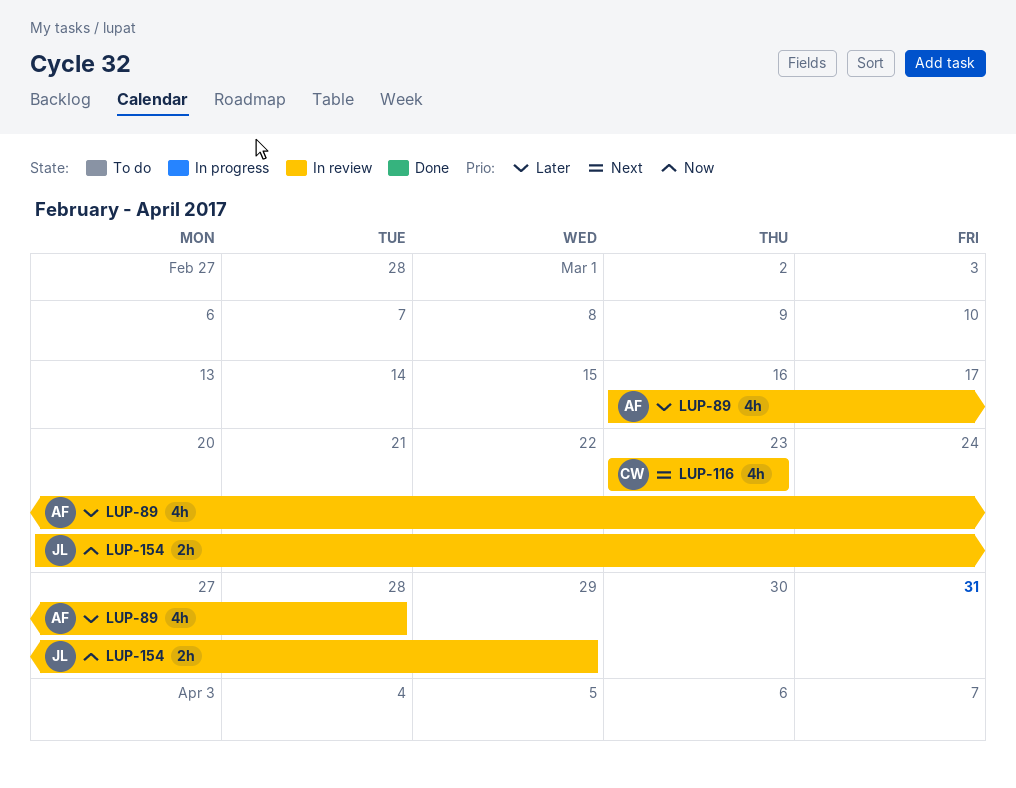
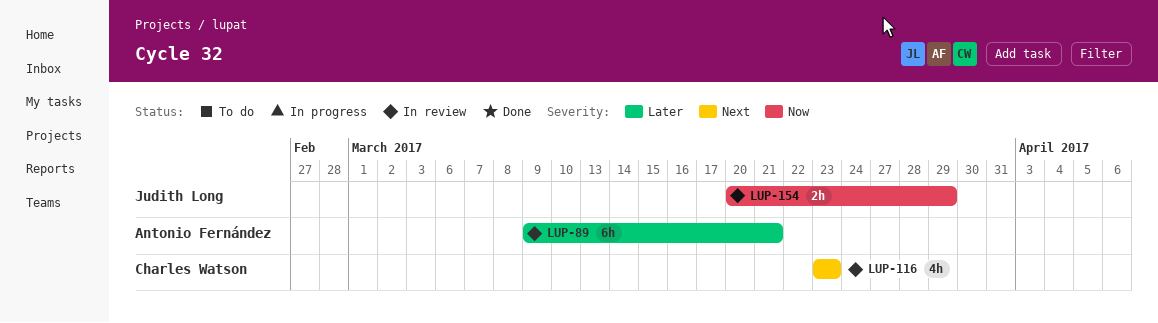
LUP-89, estimate: 4h -> 6h
LUP-89, start: Mar 16 -> Mar 9
LUP-89, due: Mar 28 -> Mar 21

